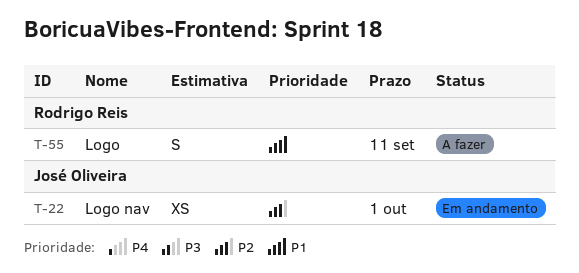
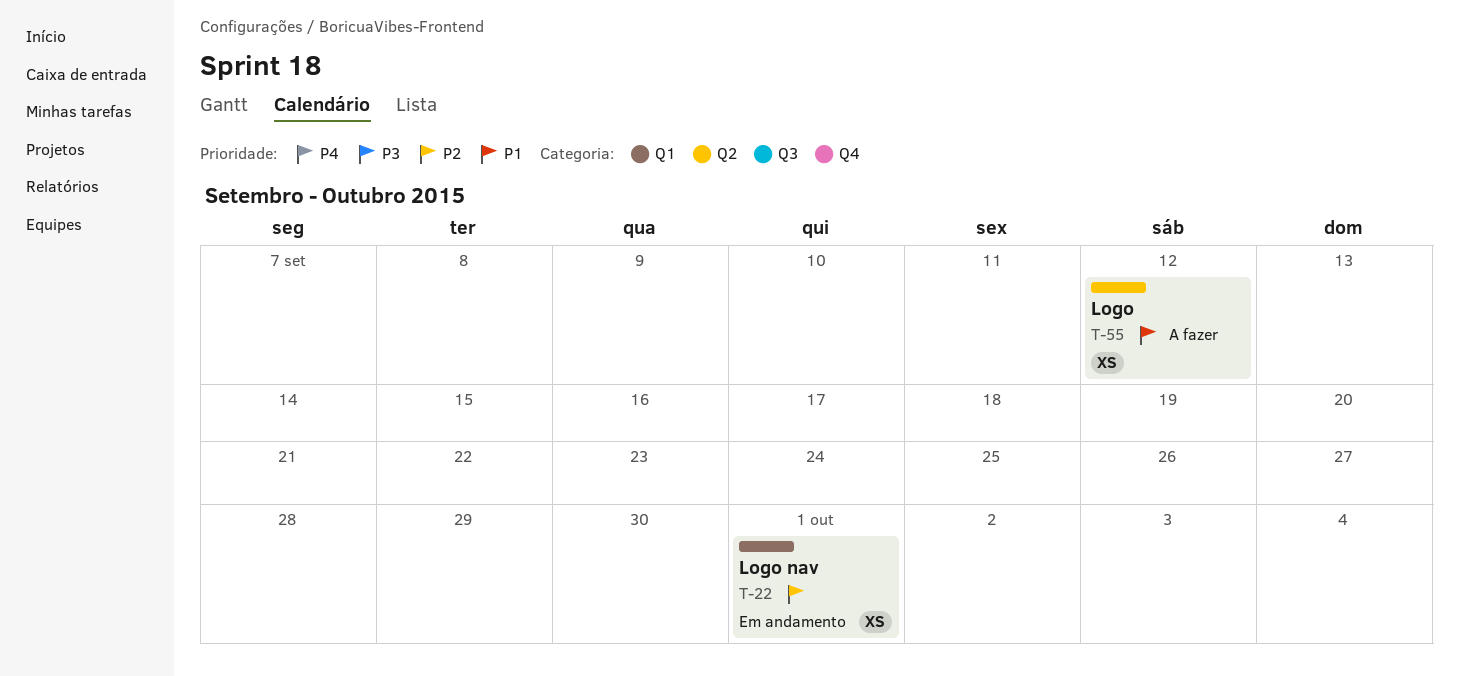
T-55, estimate: S -> XS
T-55, due: Sep 11 -> Sep 12

